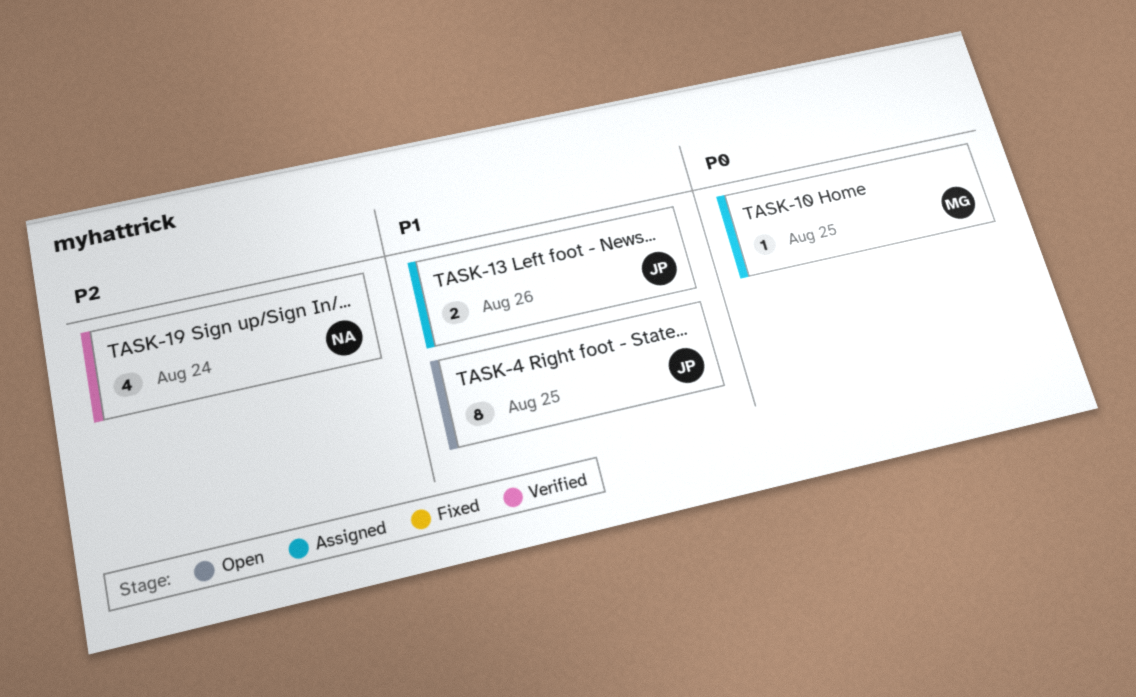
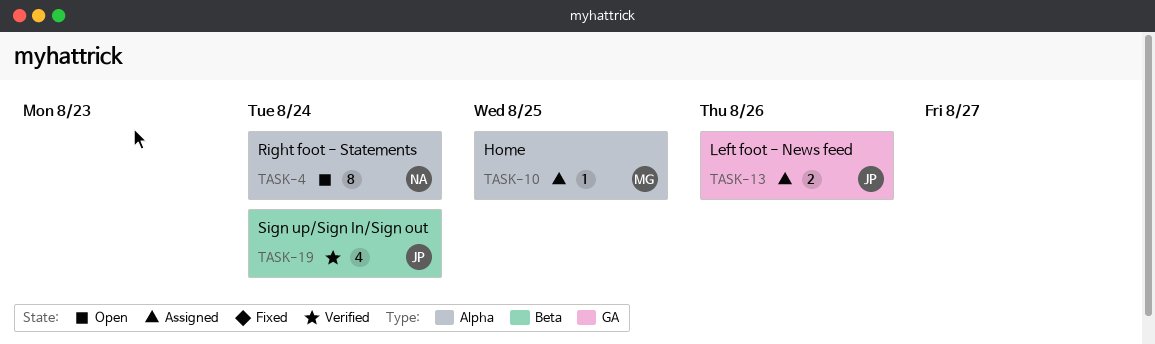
TASK-4, owner: JP -> NA
TASK-4, due: Aug 25 -> Aug 24
TASK-19, owner: NA -> JP

